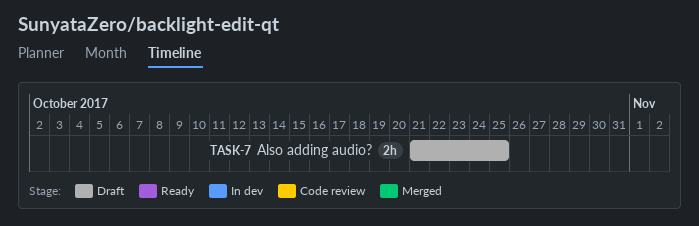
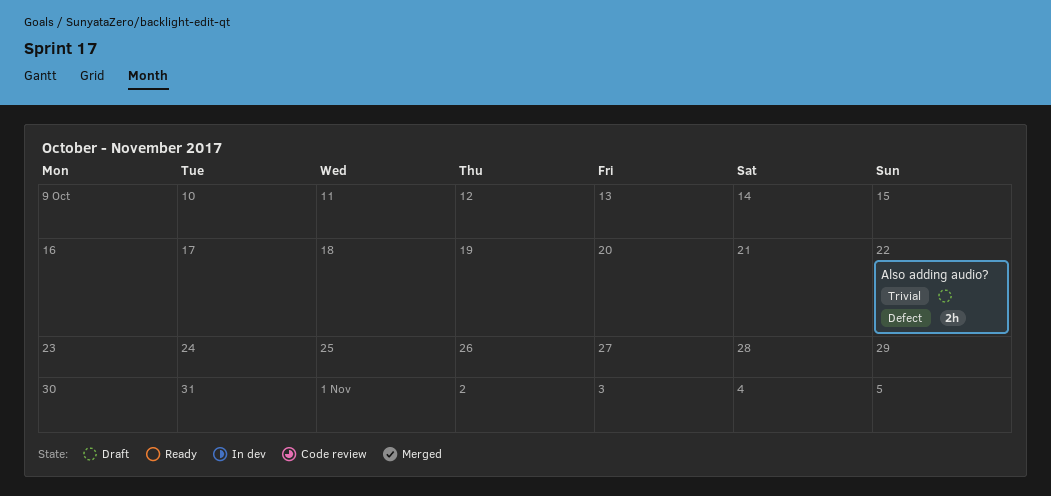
Also adding audio?, due: Oct 25 -> Oct 22

